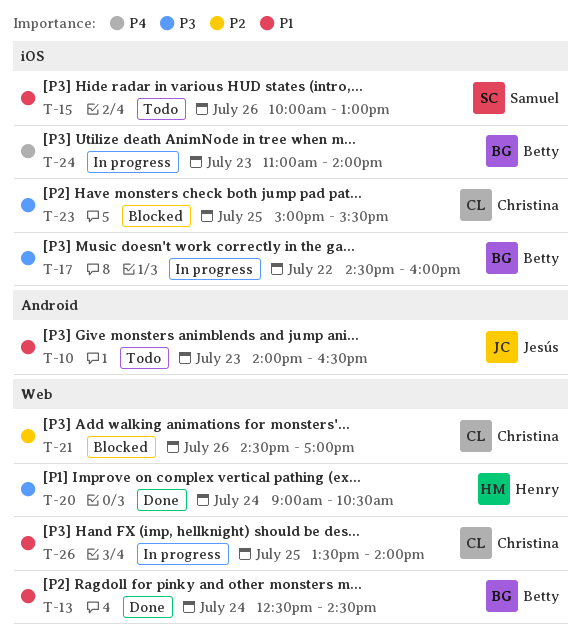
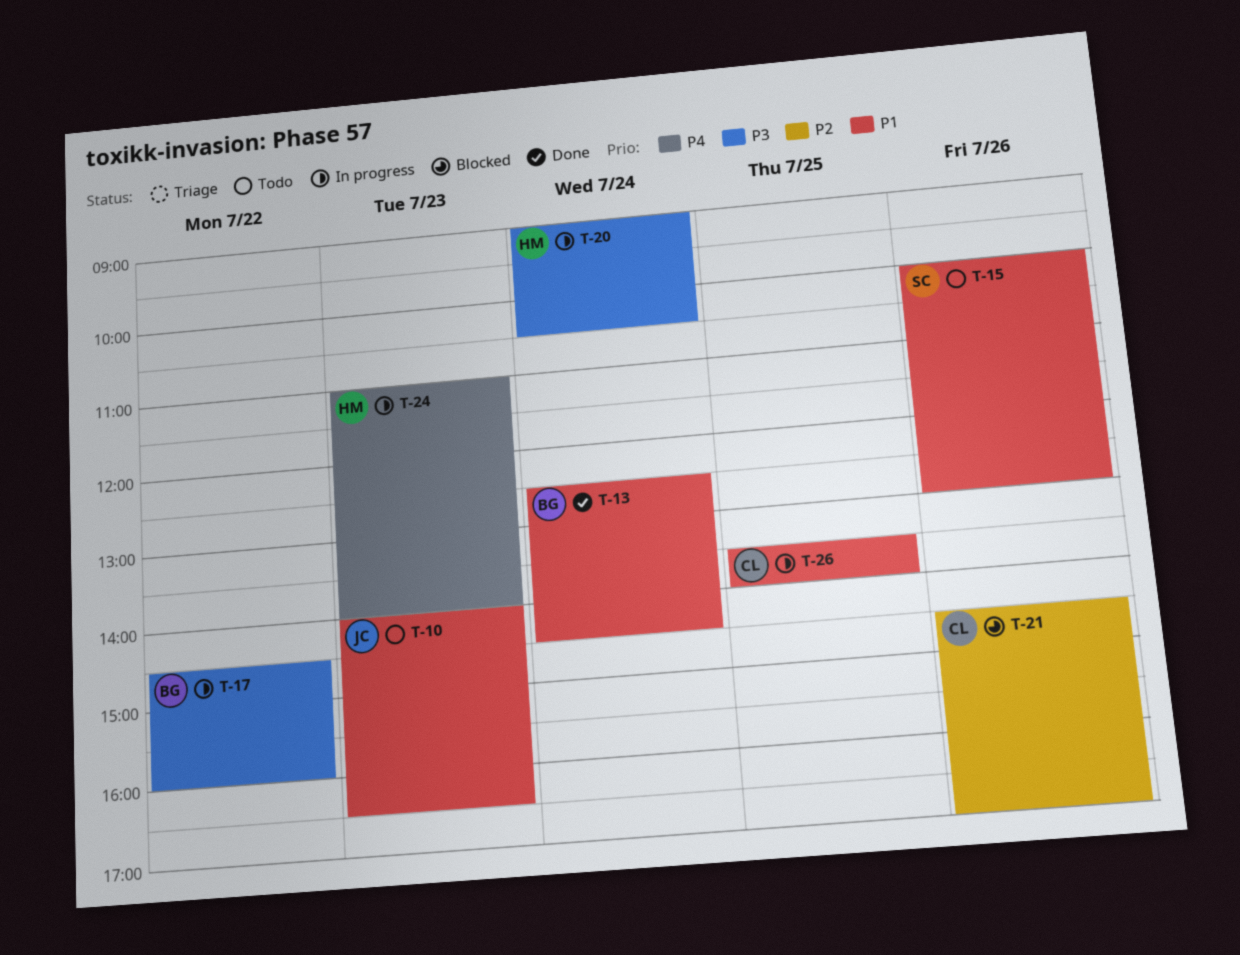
T-20, status: Done -> In progress
T-23: present -> none
T-24, owner: Betty -> Henry

